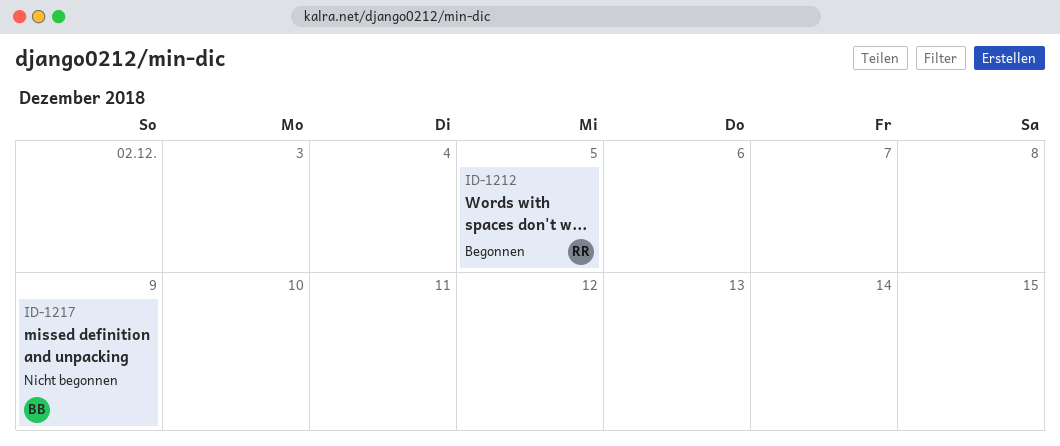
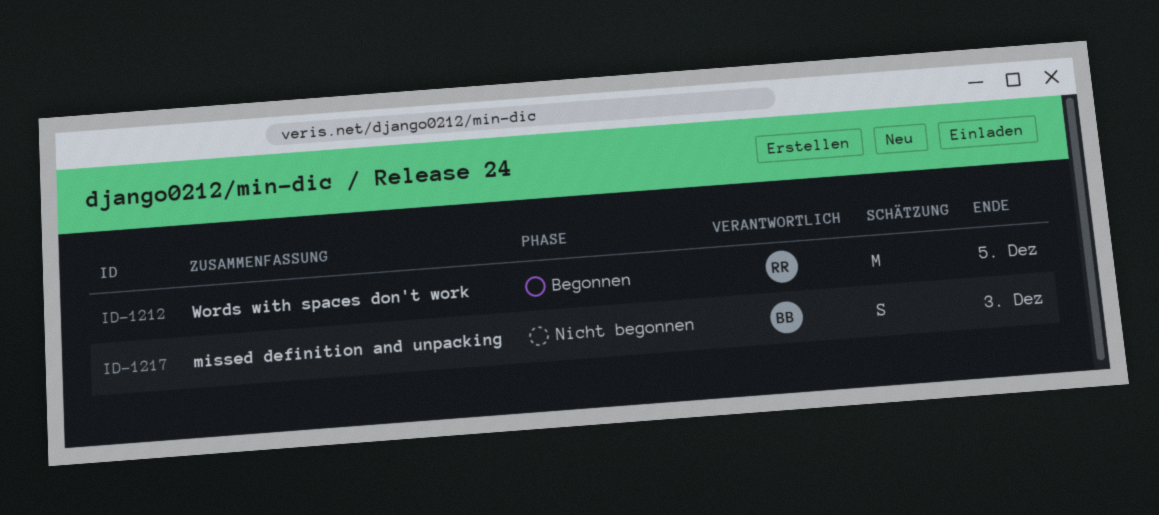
ID-1217, due: Dec 9 -> Dec 3

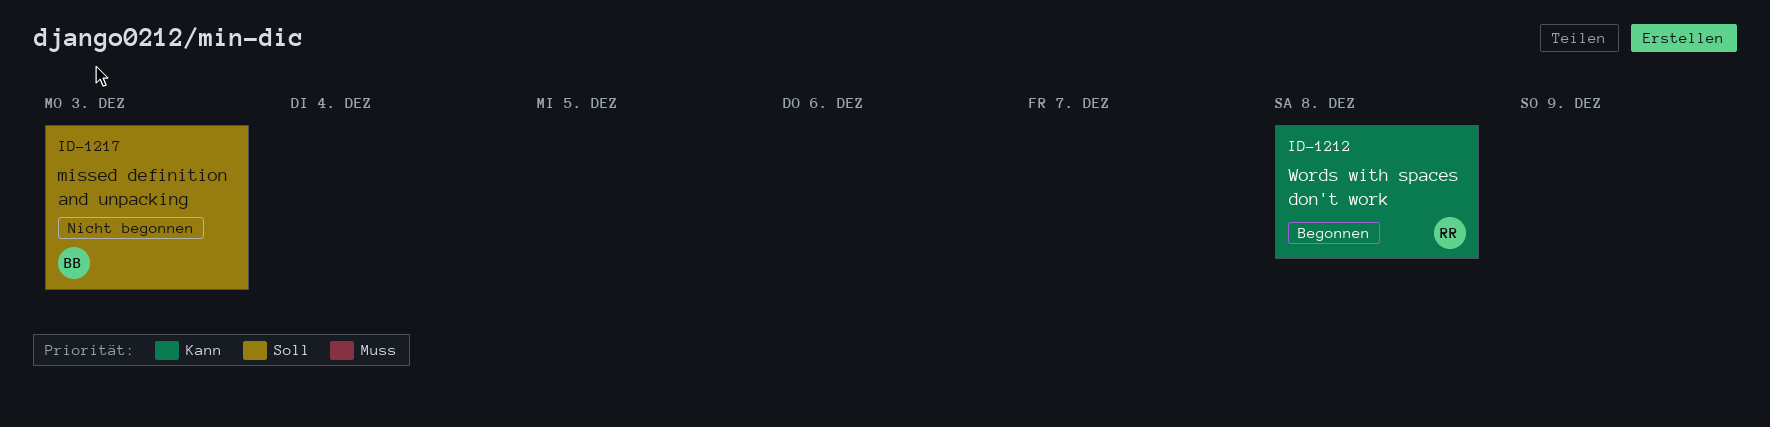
ID-1212, due: Dec 5 -> Dec 8

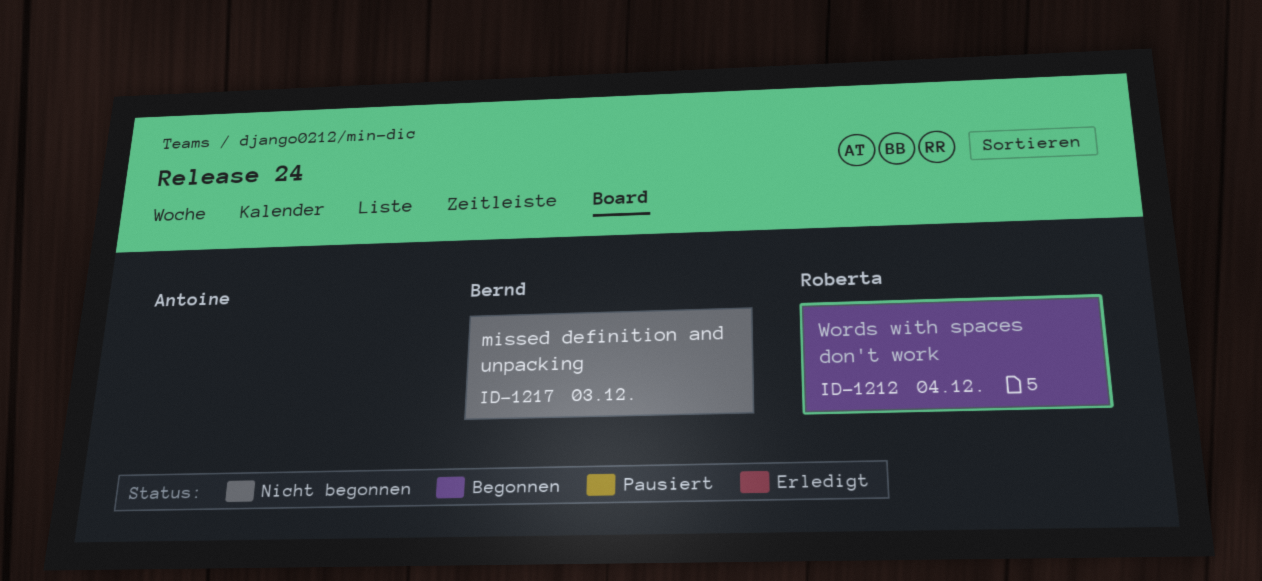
ID-1212, due: Dec 8 -> Dec 4

